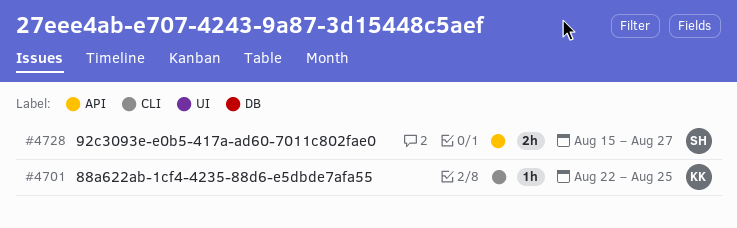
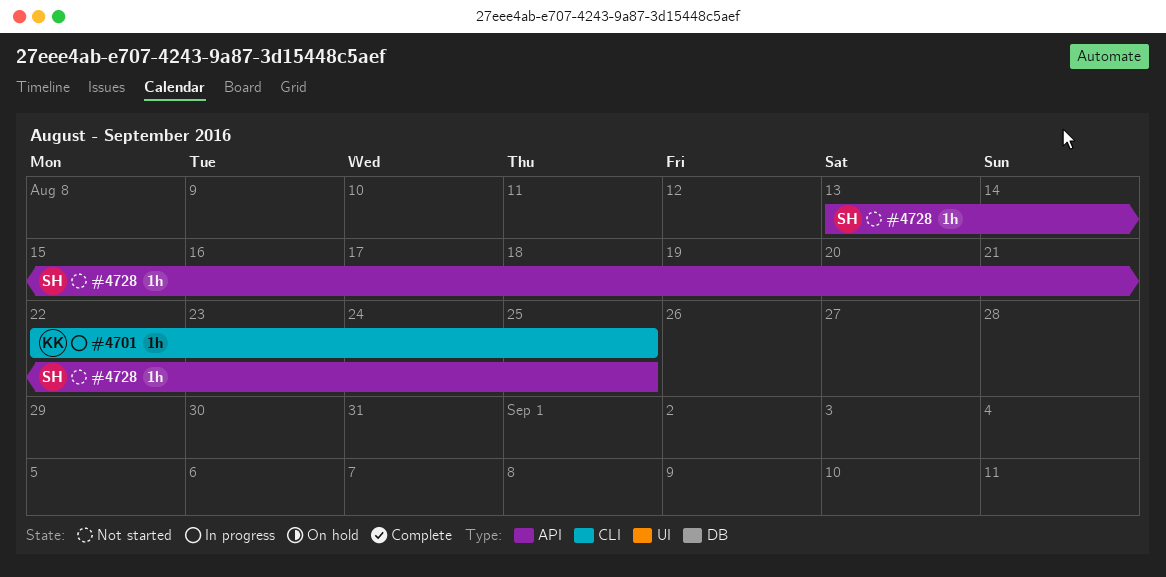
#4728, estimate: 2h -> 1h
#4728, start: Aug 15 -> Aug 13
#4728, due: Aug 27 -> Aug 25

